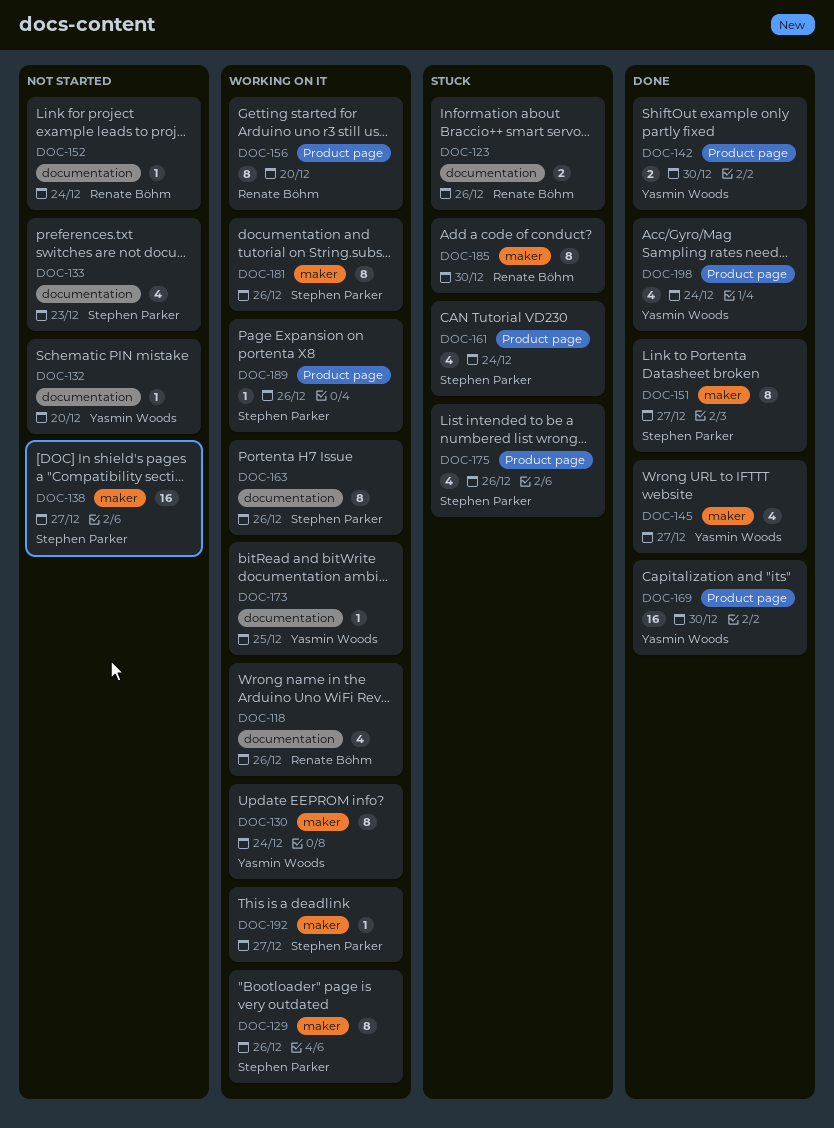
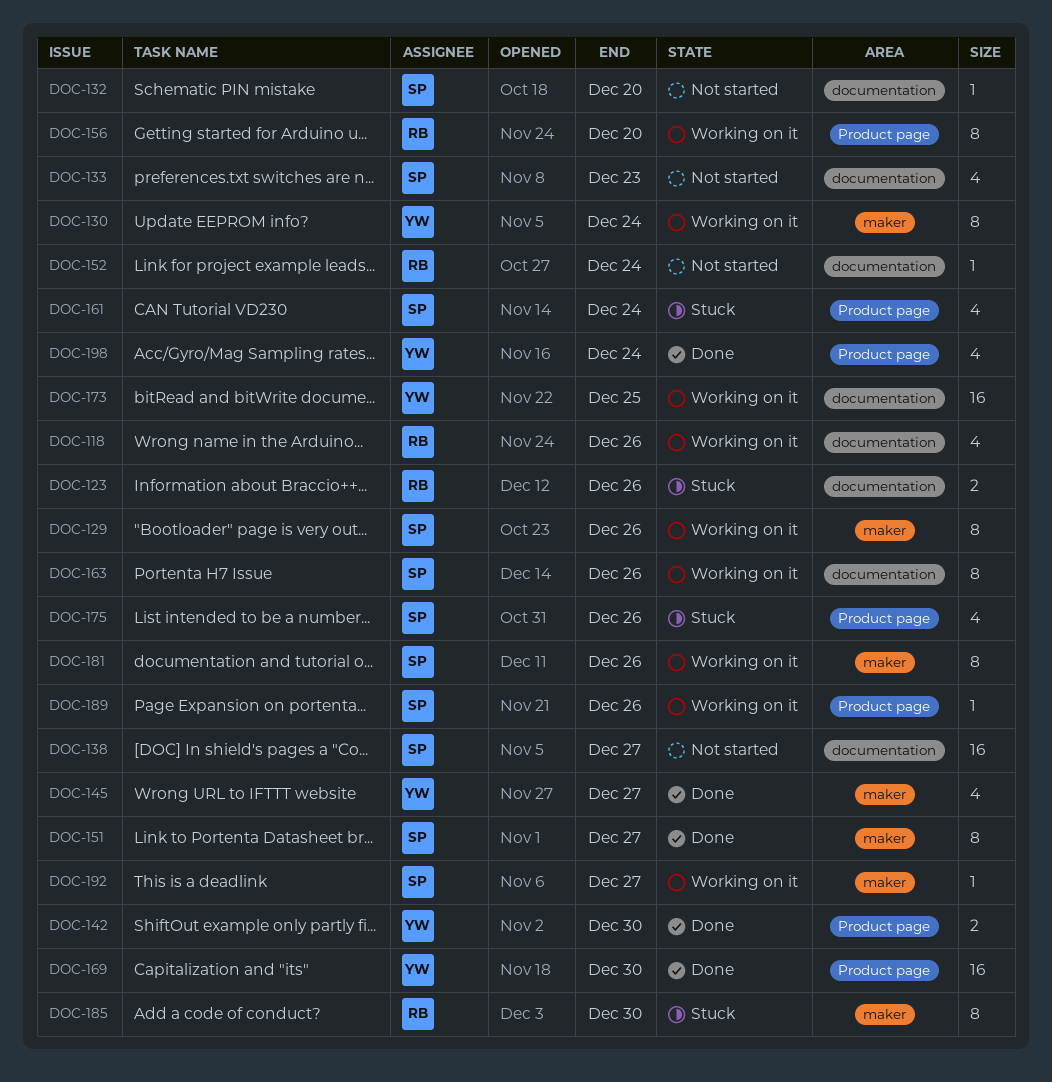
DOC-132, owner: Yasmin Woods -> Stephen Parker
DOC-138, label: maker -> documentation
DOC-173, estimate: 1 -> 16

